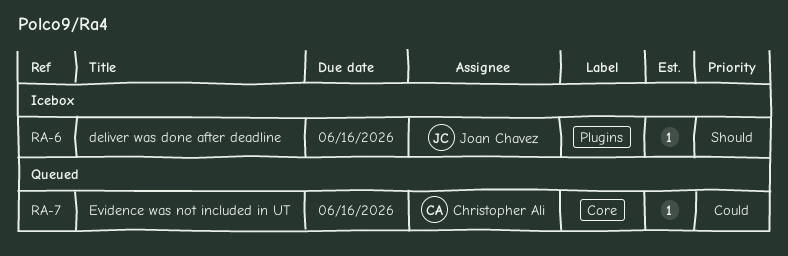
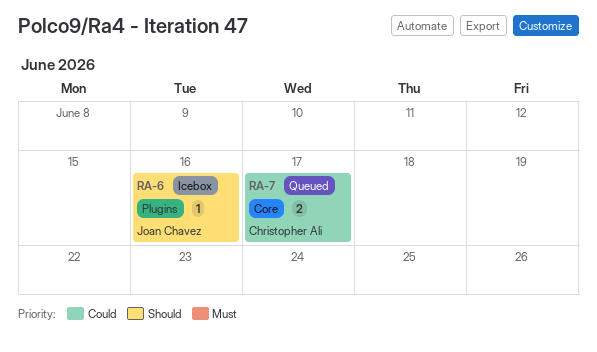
RA-7, estimate: 1 -> 2
RA-7, due: Jun 16 -> Jun 17

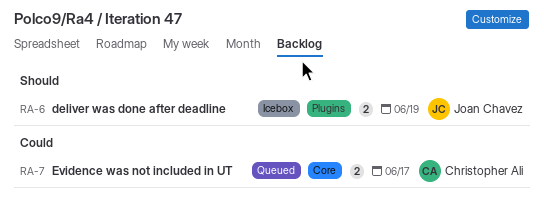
RA-6, estimate: 1 -> 2
RA-6, due: Jun 16 -> Jun 19

